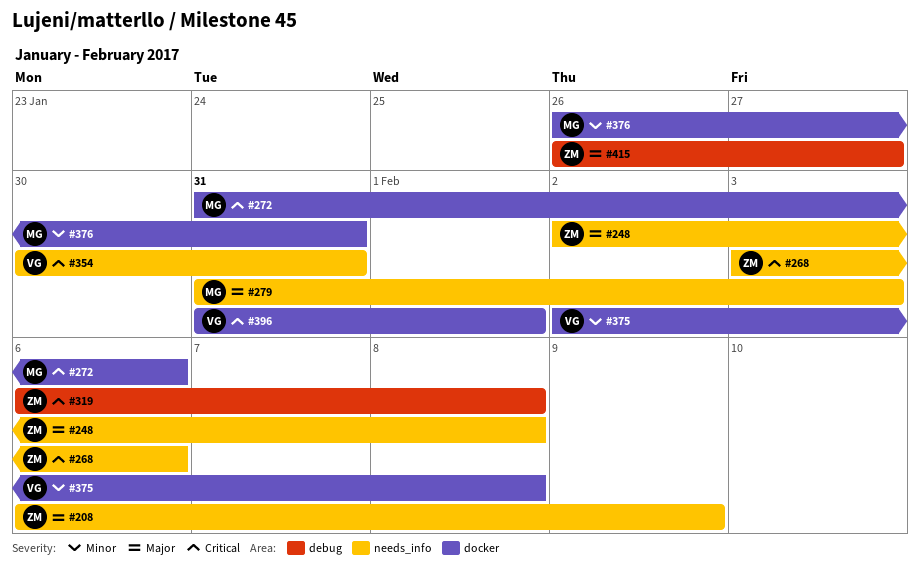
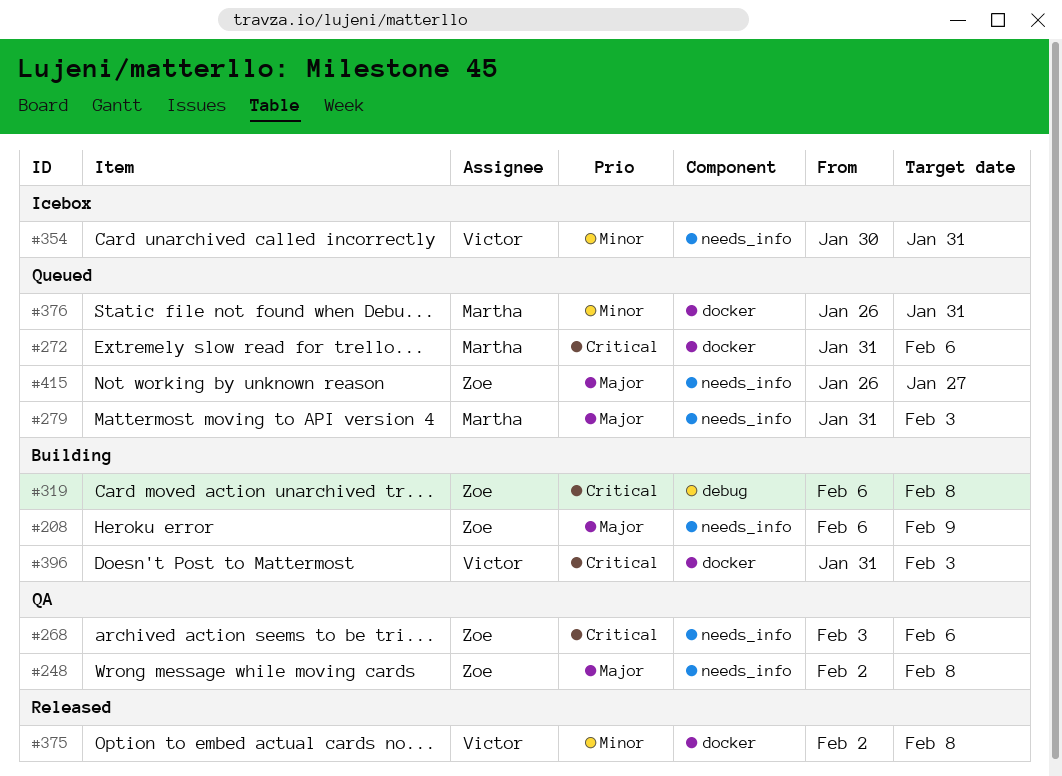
#354, priority: Critical -> Minor
#396, due: Feb 1 -> Feb 3
#415, label: debug -> needs_info

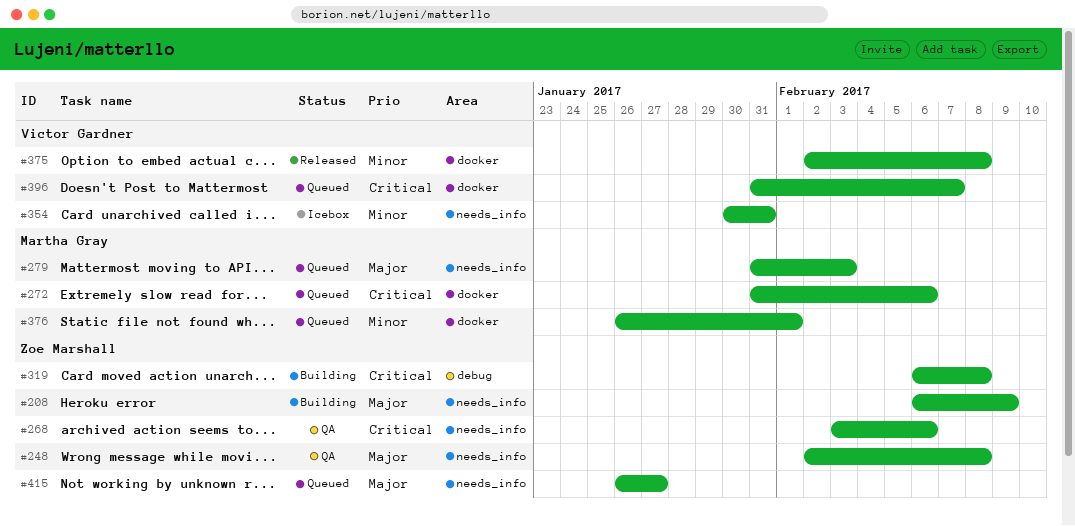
#376, due: Jan 31 -> Feb 1
#396, status: Building -> Queued
#396, due: Feb 3 -> Feb 7

